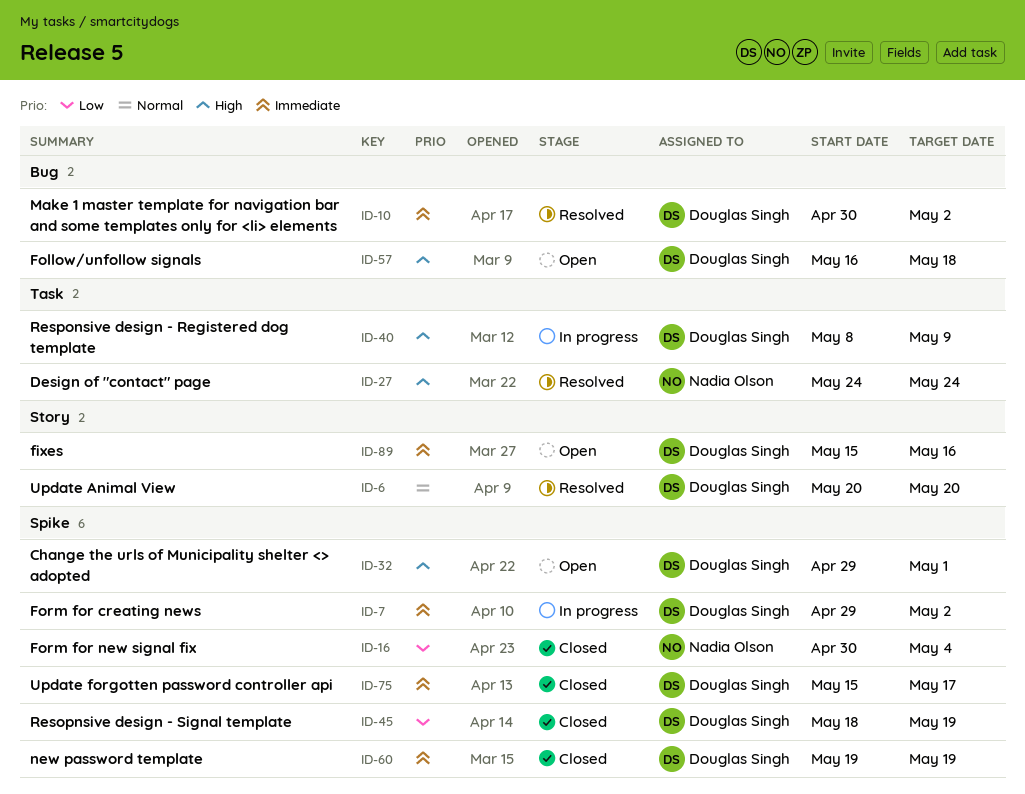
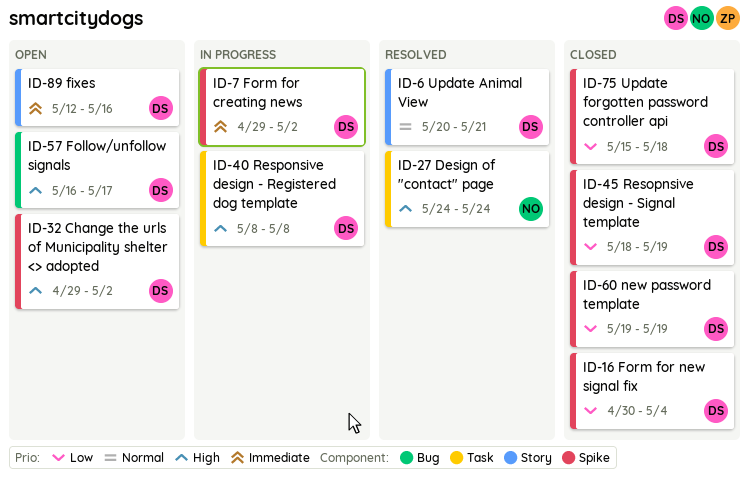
ID-6, due: May 20 -> May 21
ID-10: present -> none
ID-16, owner: Nadia Olson -> Douglas Singh
ID-32, due: May 1 -> May 2
ID-40, due: May 9 -> May 8
ID-57, due: May 18 -> May 17
ID-60, priority: Immediate -> Low
ID-75, priority: Immediate -> Low
ID-75, due: May 17 -> May 18
ID-89, start: May 15 -> May 12

